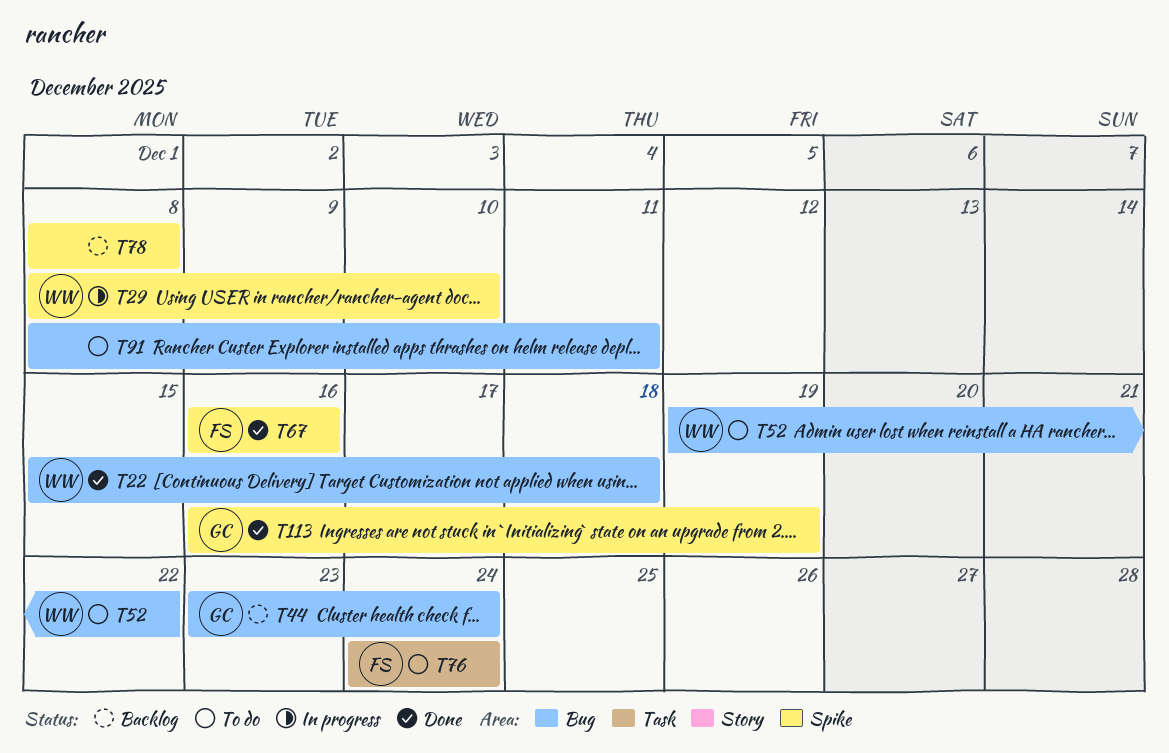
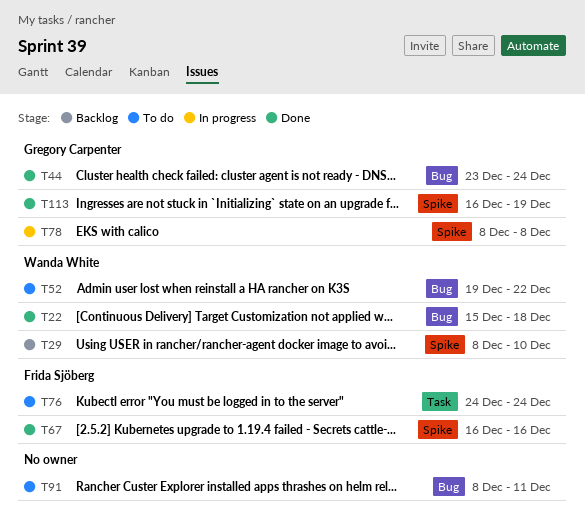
T29, status: In progress -> Backlog
T44, status: Backlog -> Done
T78, status: Backlog -> In progress
T78, owner: none -> Gregory Carpenter

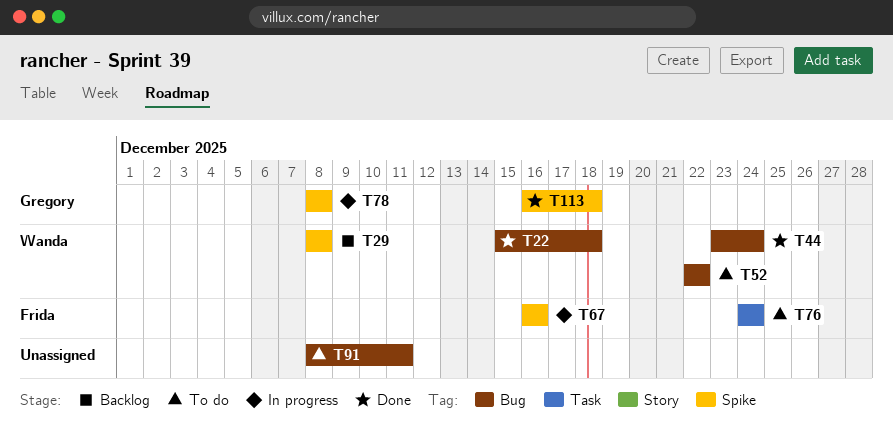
T29, due: Dec 10 -> Dec 8
T44, owner: Gregory Carpenter -> Wanda White
T52, start: Dec 19 -> Dec 22
T67, status: Done -> In progress
T113, due: Dec 19 -> Dec 18

